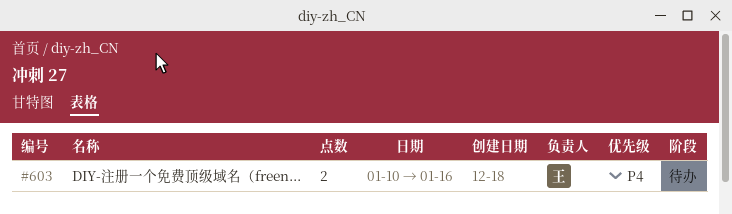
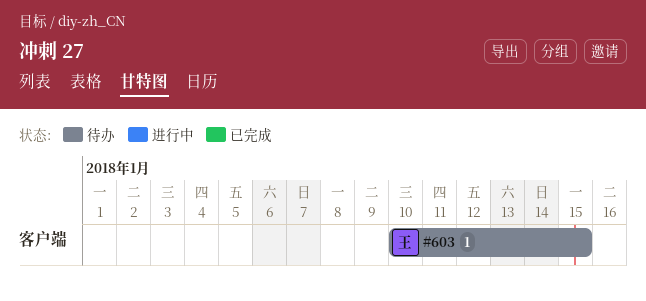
#603, estimate: 2 -> 1
#603, due: Jan 16 -> Jan 15

